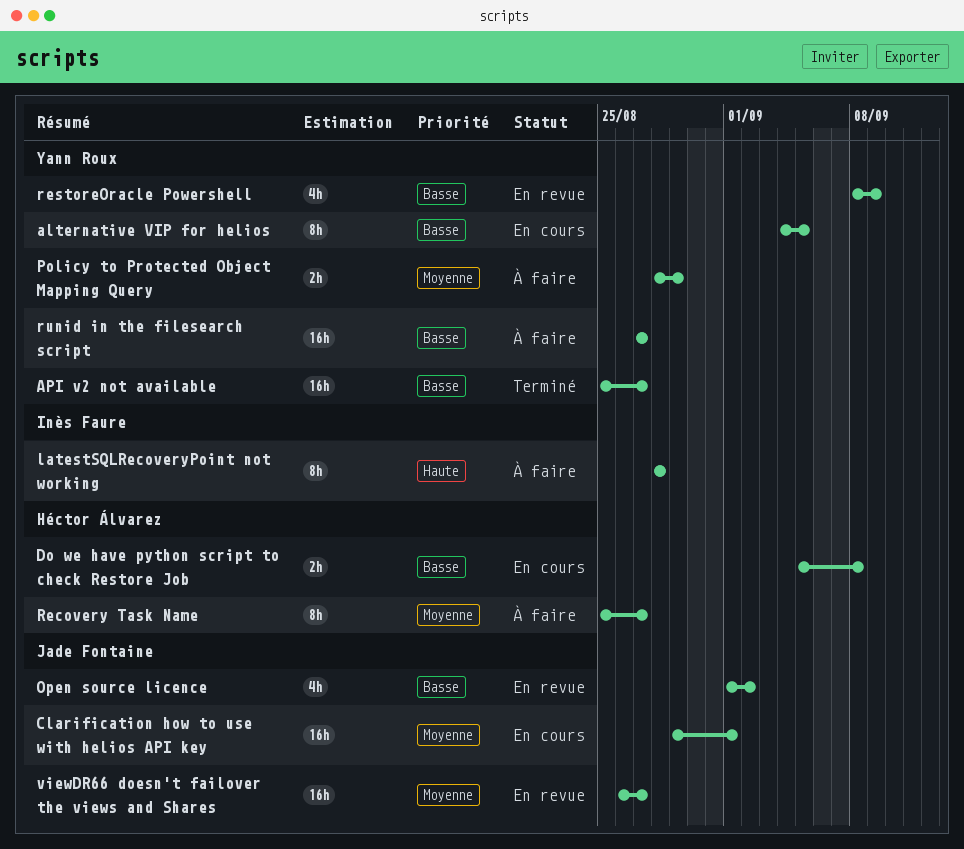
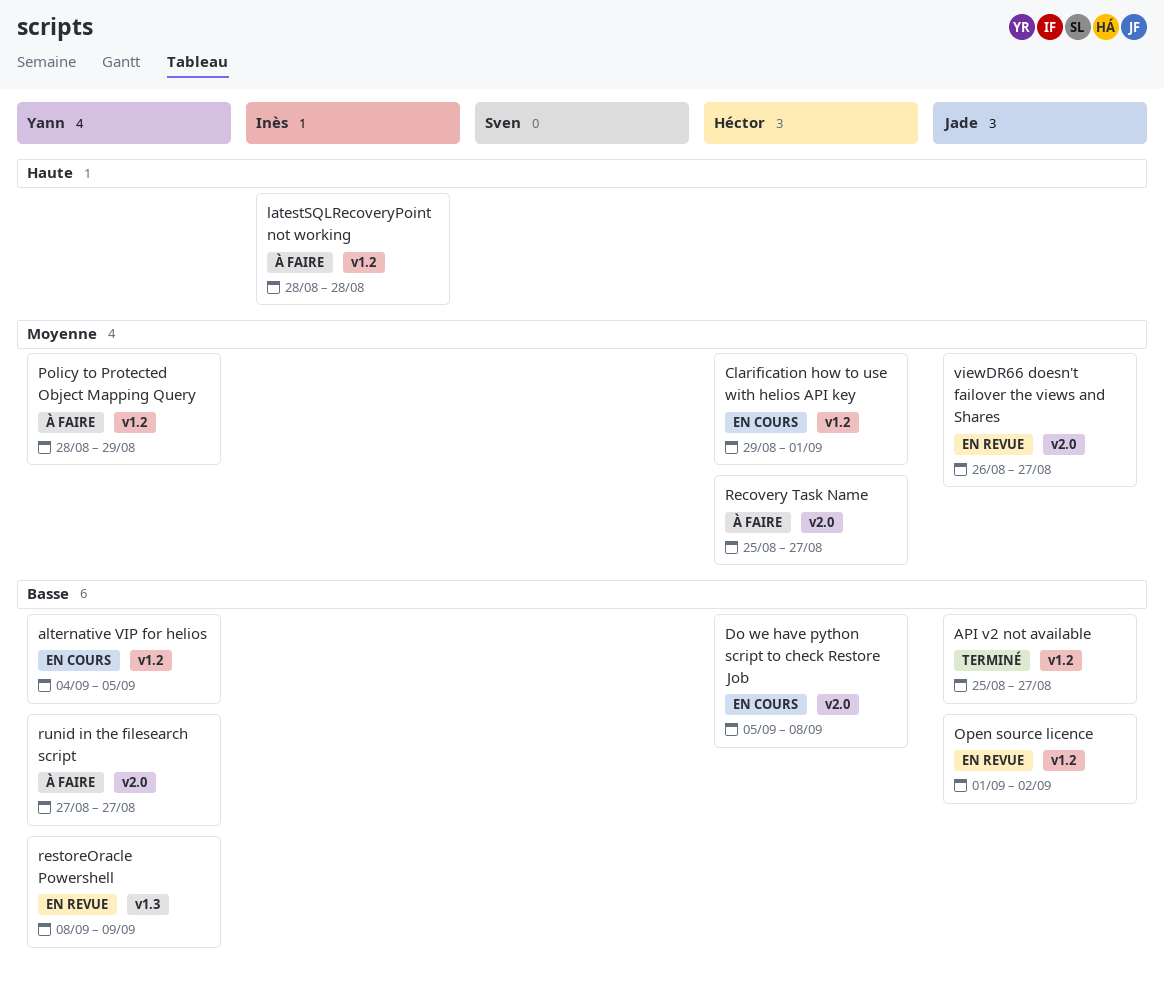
API v2 not available, owner: Yann Roux -> Jade Fontaine
Clarification how to use with helios API key, owner: Jade Fontaine -> Héctor Álvarez

